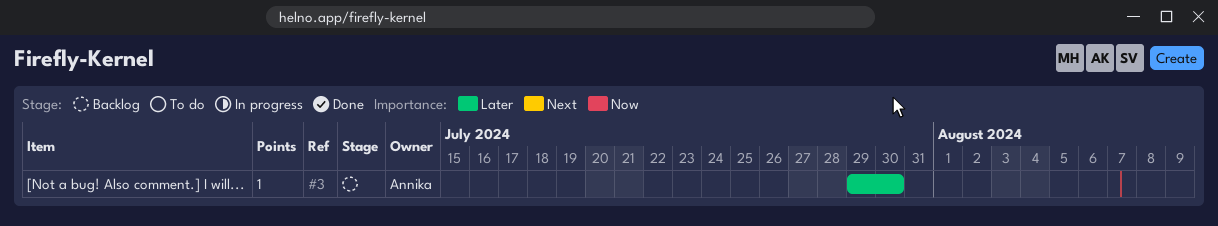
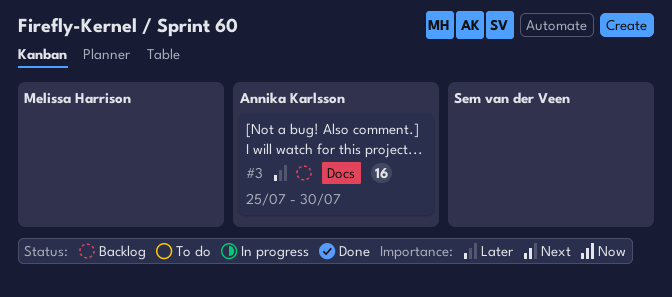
#3, estimate: 1 -> 16
#3, start: Jul 29 -> Jul 25

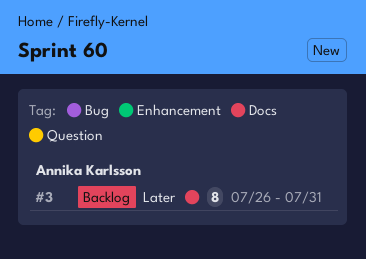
#3, estimate: 16 -> 8
#3, start: Jul 25 -> Jul 26
#3, due: Jul 30 -> Jul 31

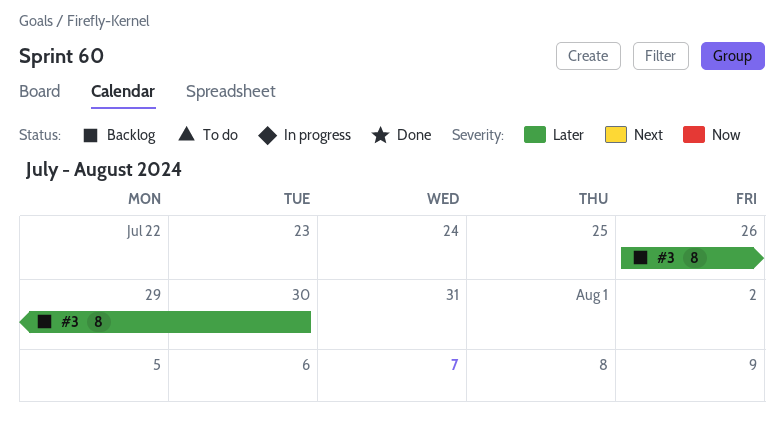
#3, due: Jul 31 -> Jul 30

